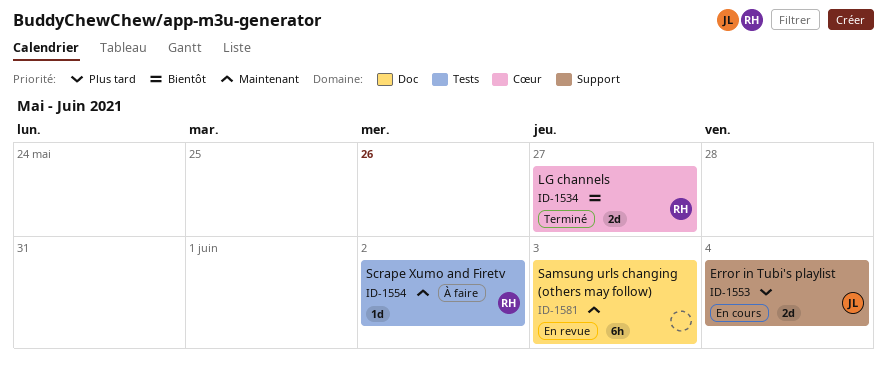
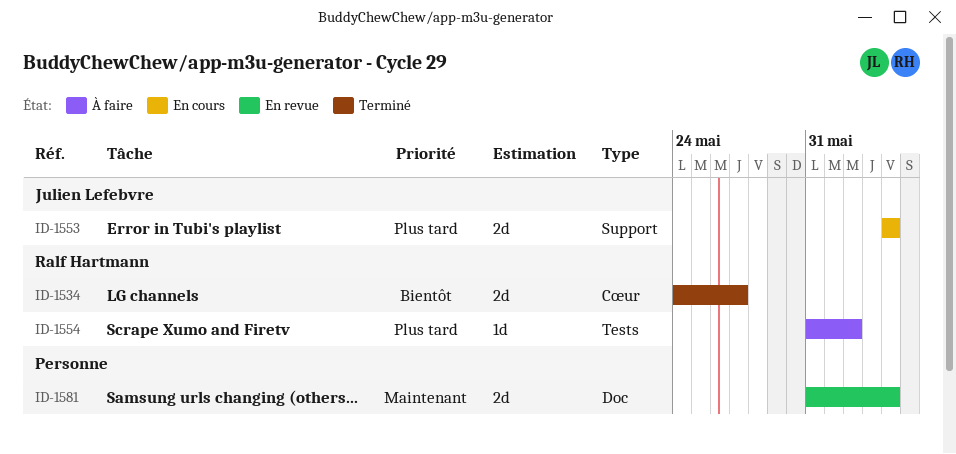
ID-1554, priority: Maintenant -> Plus tard
ID-1581, estimate: 6h -> 2d
ID-1581, due: Jun 3 -> Jun 4

